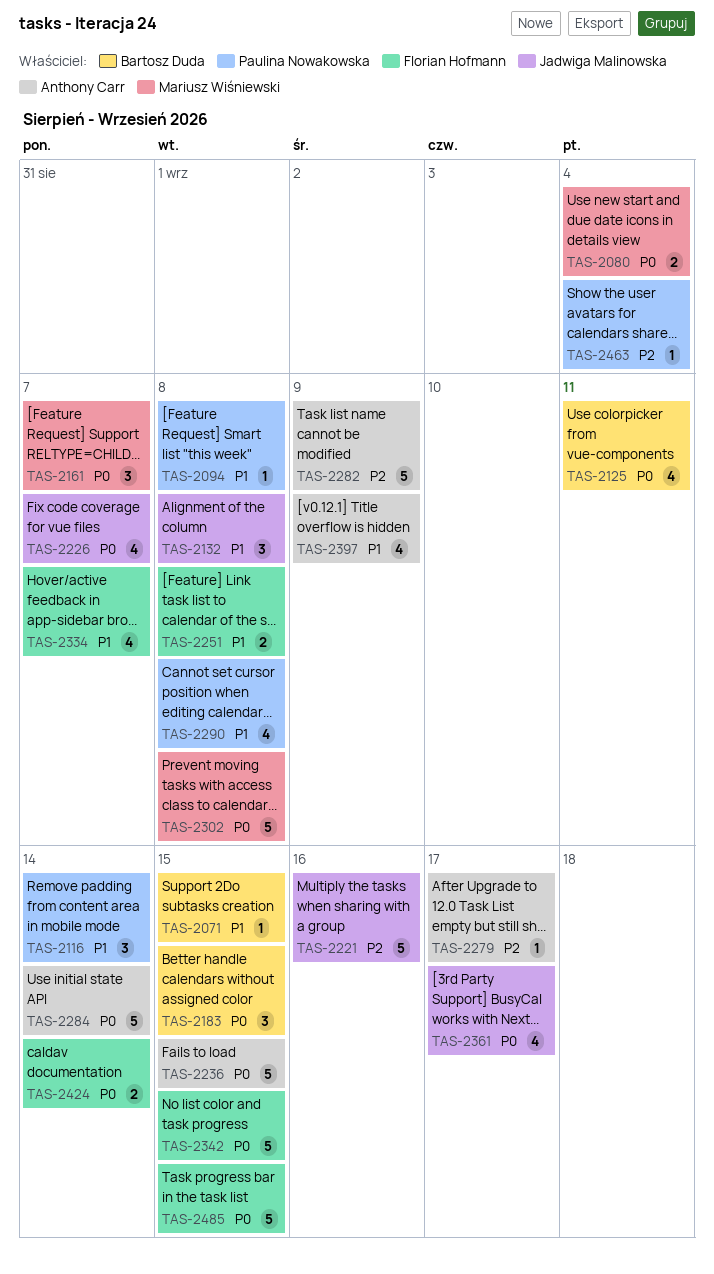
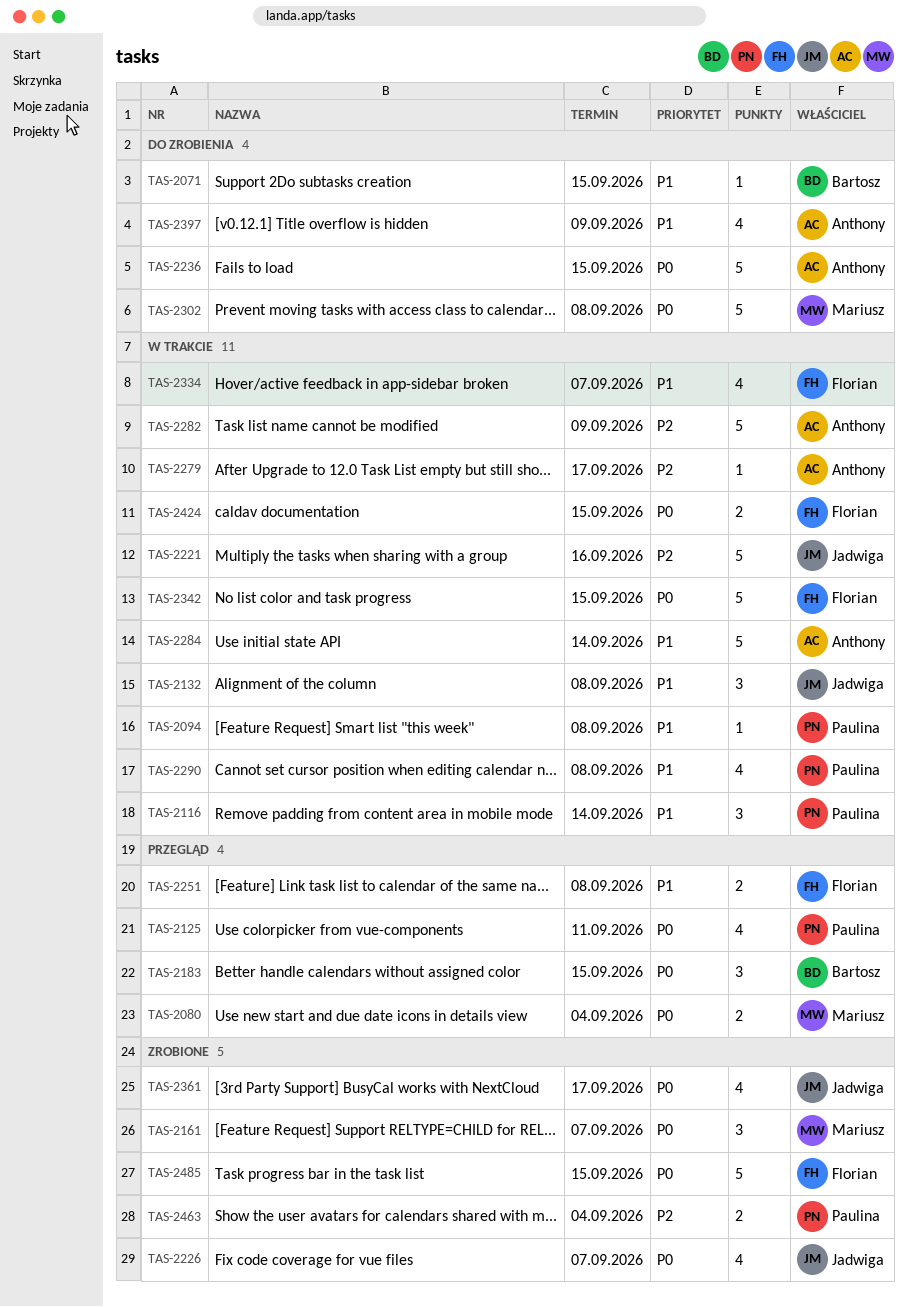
TAS-2125, owner: Bartosz Duda -> Paulina Nowakowska
TAS-2284, priority: P0 -> P1
TAS-2424, due: Sep 14 -> Sep 15
TAS-2463, estimate: 1 -> 2

